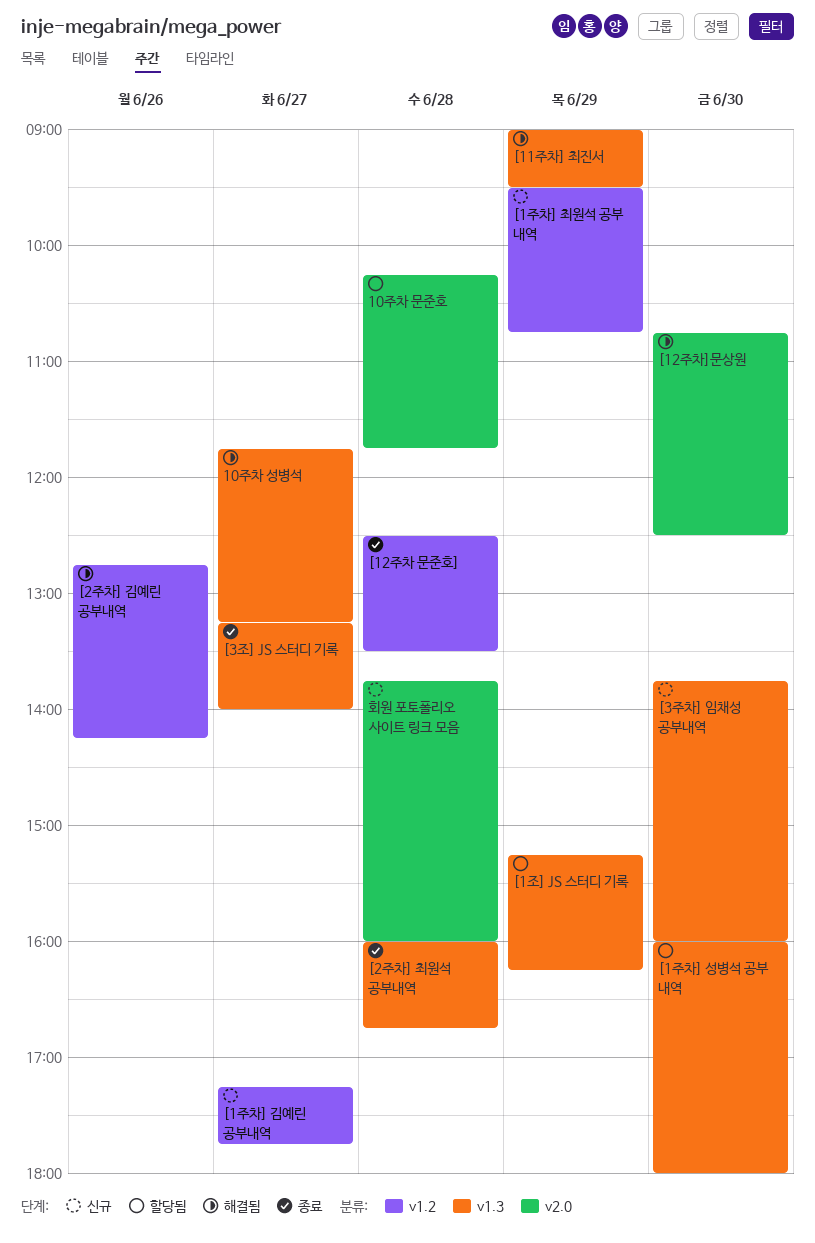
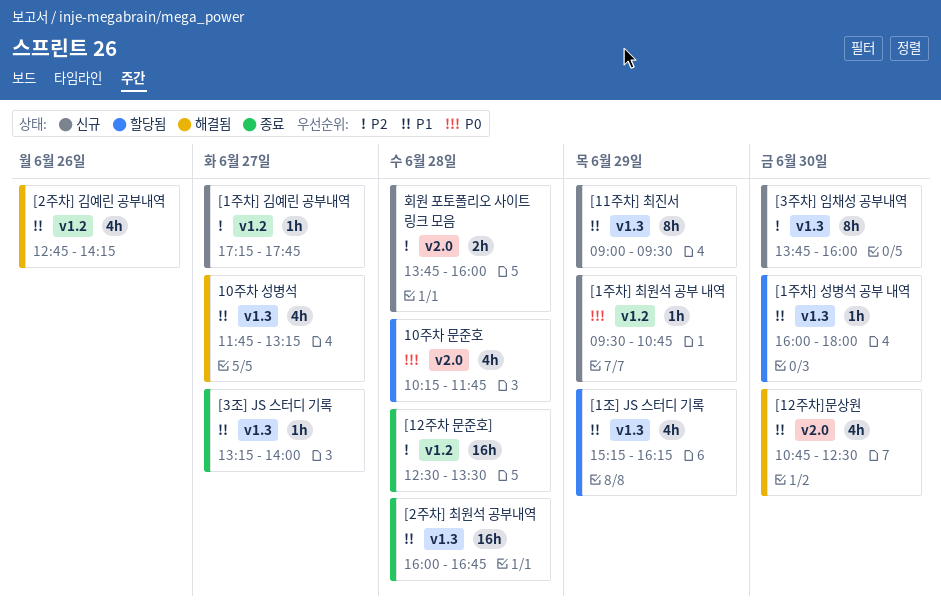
[11주차] 최진서, status: 해결됨 -> 신규

